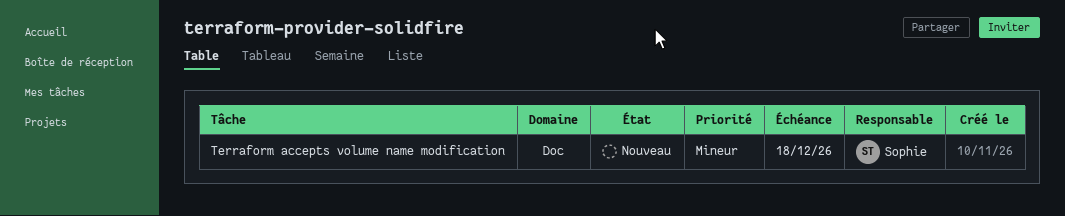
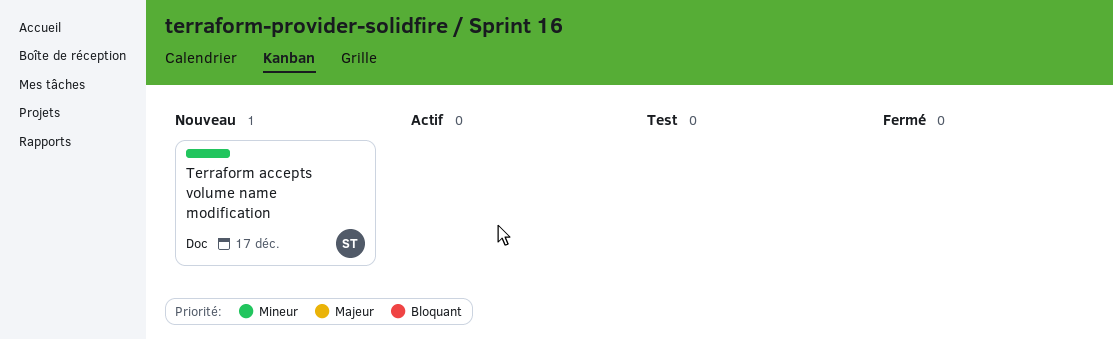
Terraform accepts volume name modification, due: Dec 18 -> Dec 17

